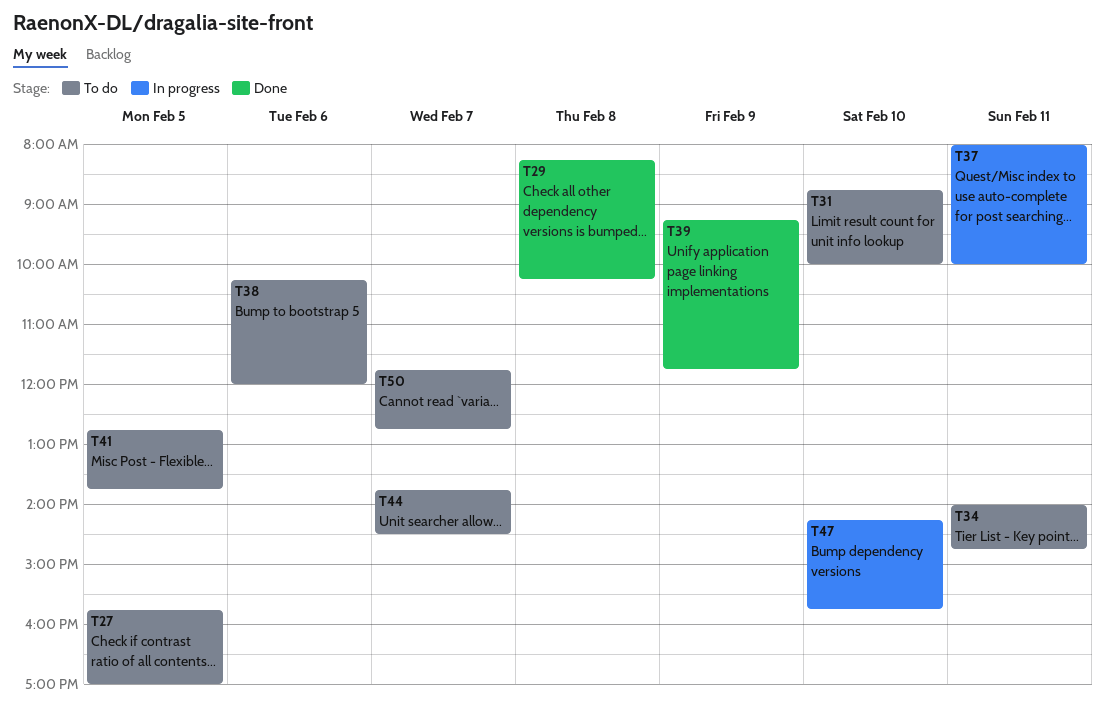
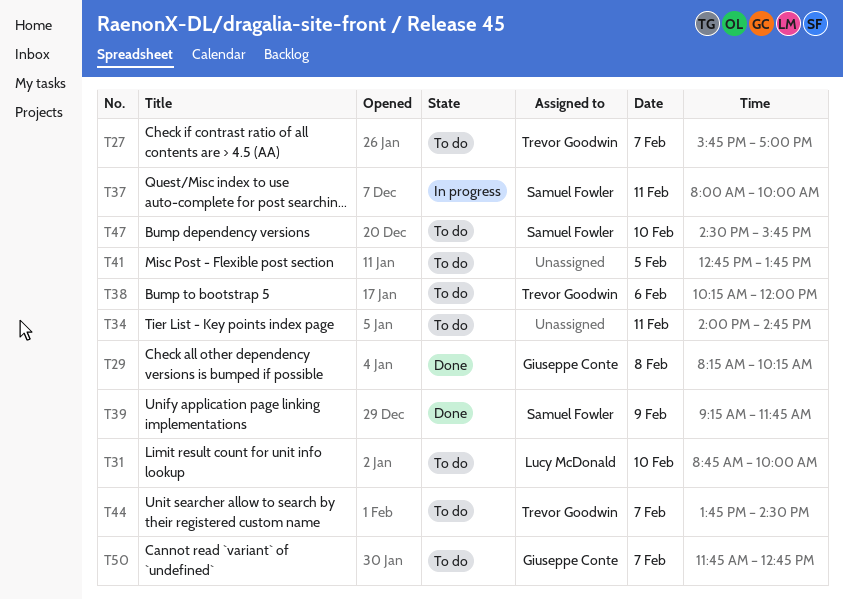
T27, day: Feb 5 -> Feb 7
T47, status: In progress -> To do
T47, begins: 14:15 -> 14:30

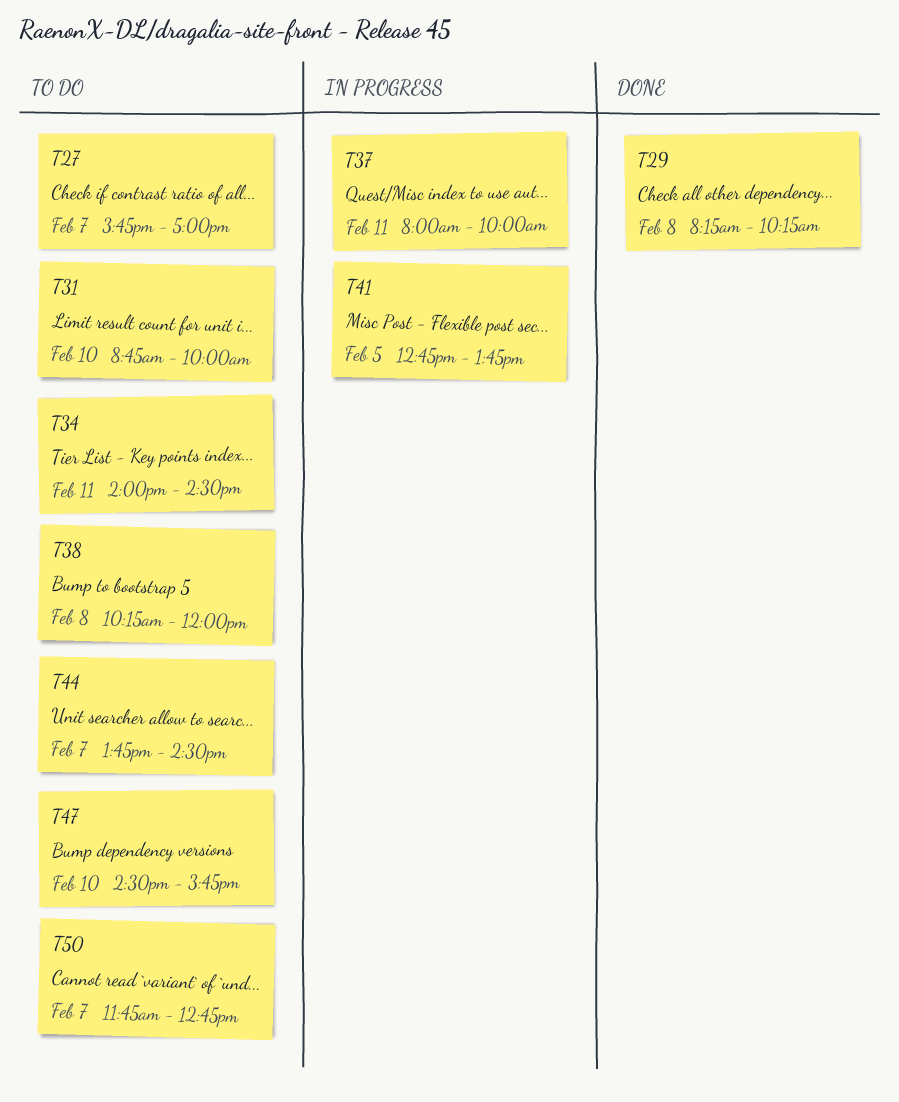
T34, ends: 14:45 -> 14:30
T38, day: Feb 6 -> Feb 8
T39: present -> none
T41, status: To do -> In progress

